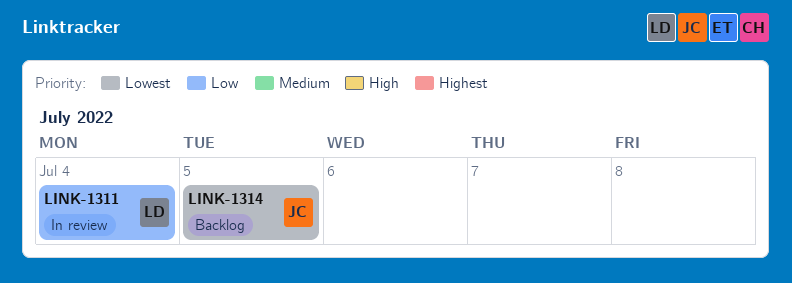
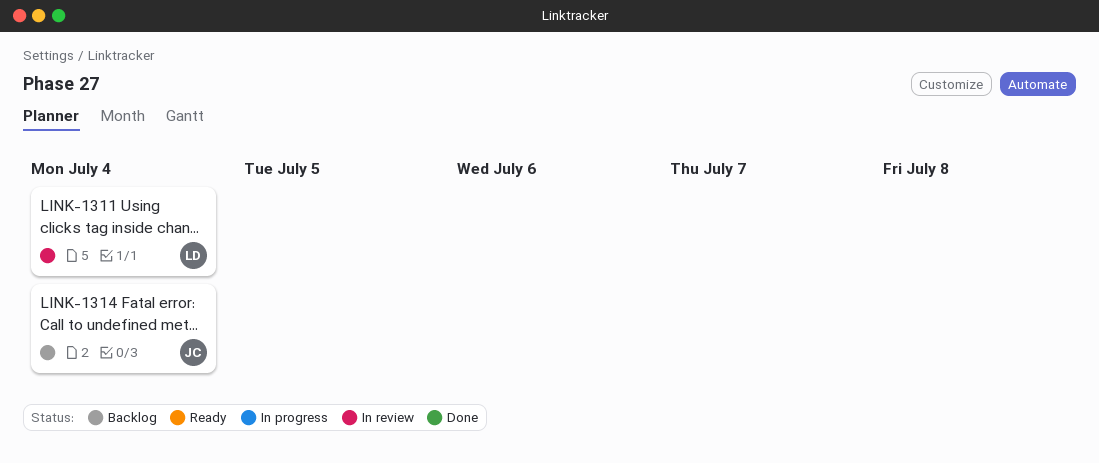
LINK-1314, due: Jul 5 -> Jul 4

